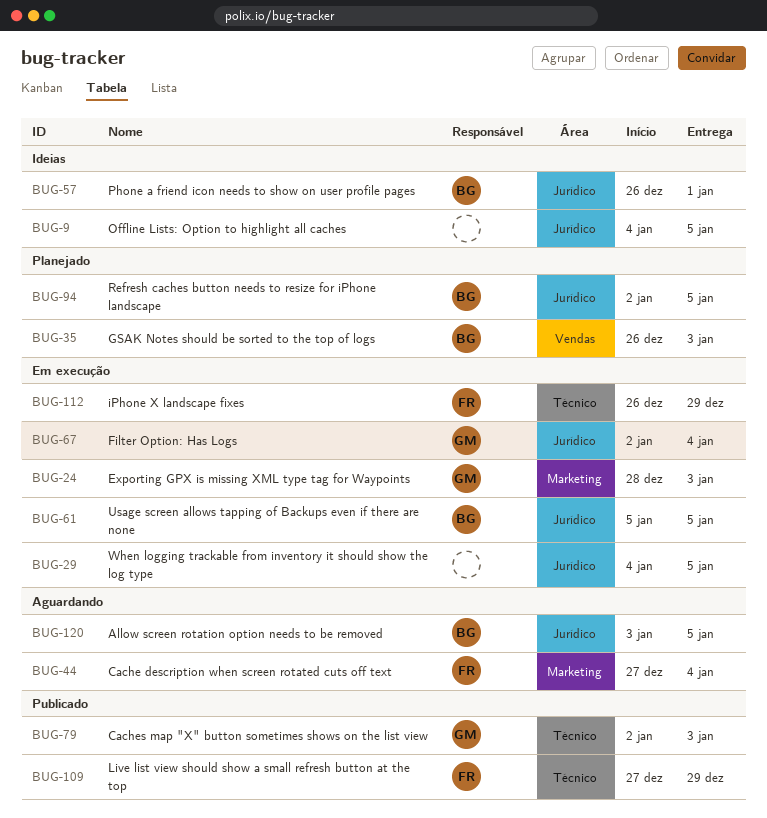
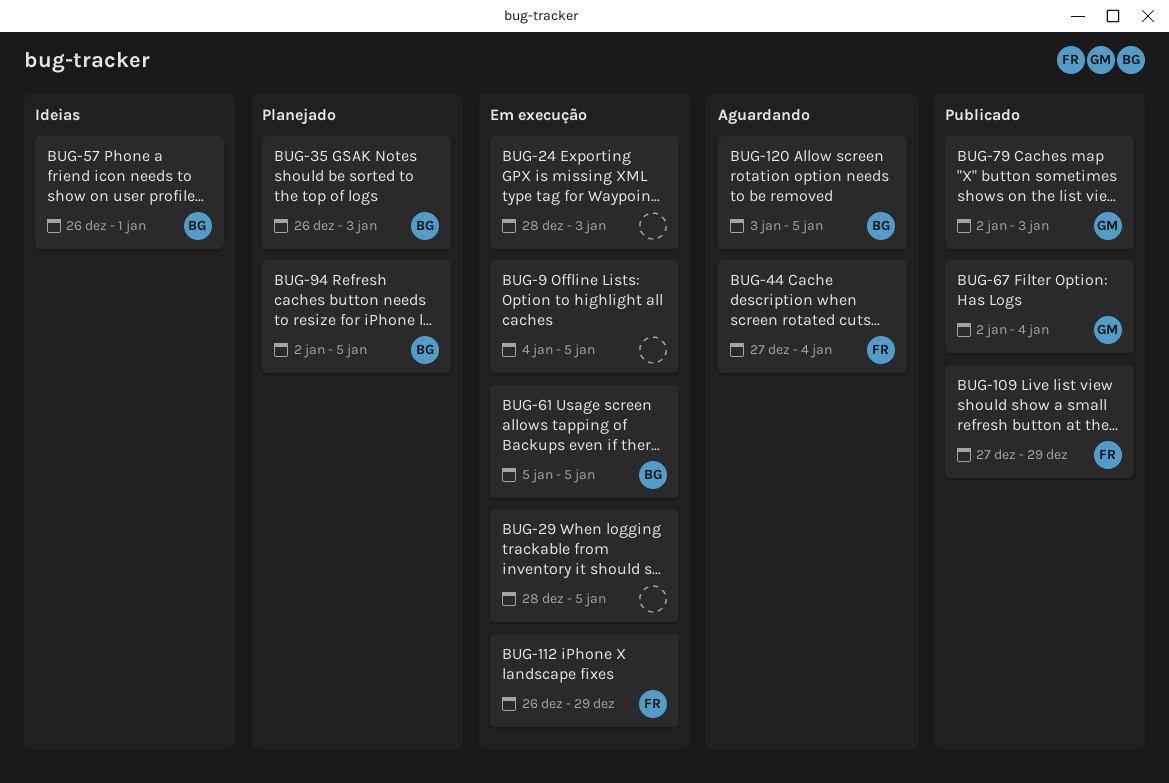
BUG-9, status: Ideias -> Em execução
BUG-24, owner: GM -> none
BUG-29, start: Jan 4 -> Dec 28
BUG-67, status: Em execução -> Publicado

